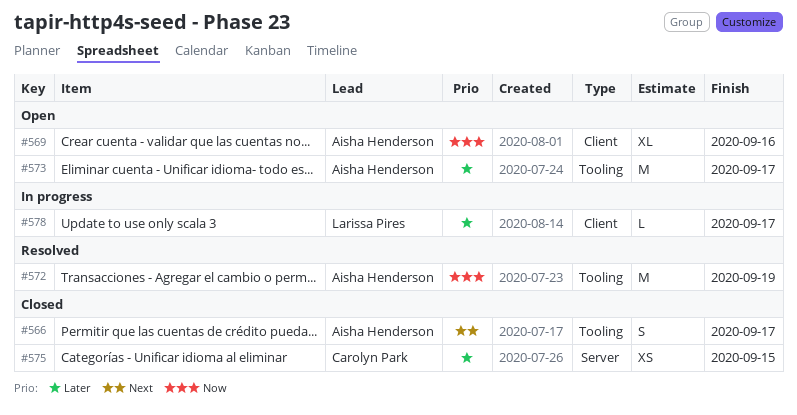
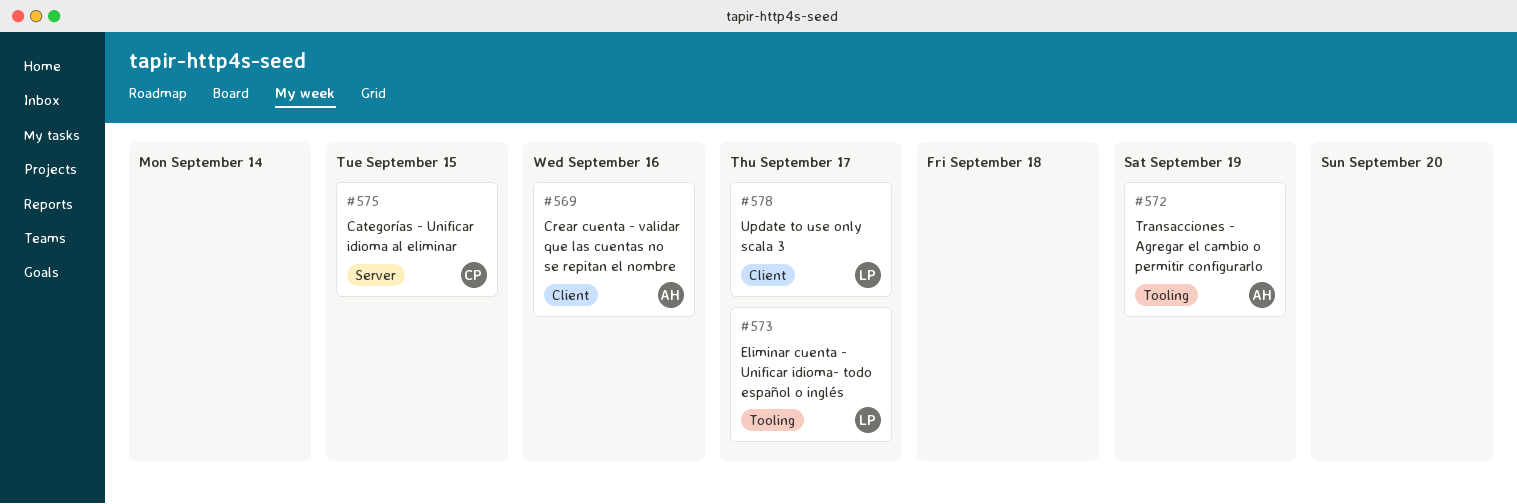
#566: present -> none
#573, owner: Aisha Henderson -> Larissa Pires

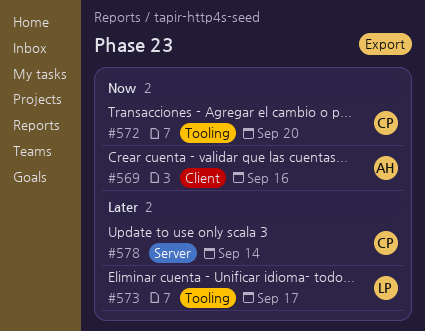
#572, owner: AH -> CP
#572, due: Sep 19 -> Sep 20
#575: present -> none
#578, owner: LP -> CP
#578, label: Client -> Server
#578, due: Sep 17 -> Sep 14

